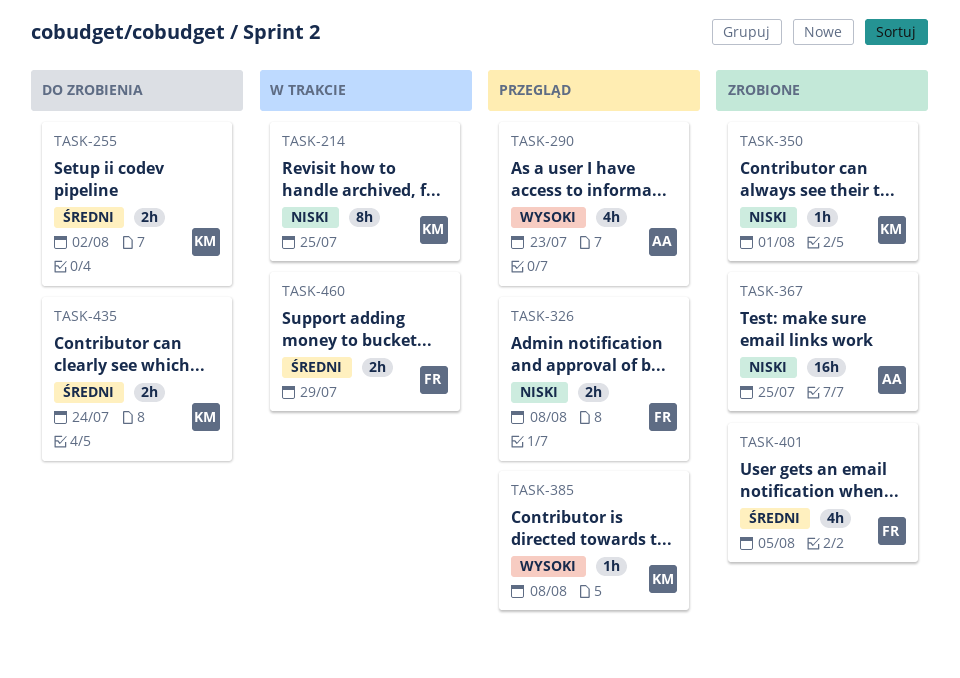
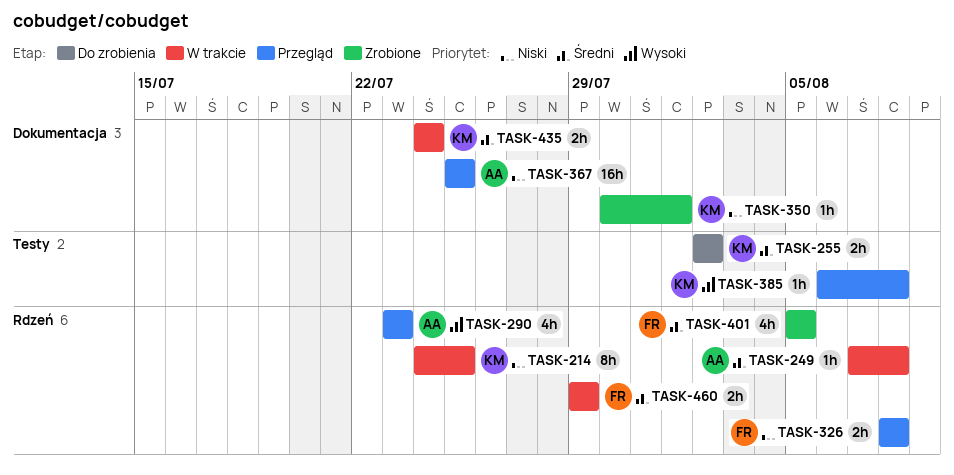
TASK-249: none -> present
TASK-367, status: Zrobione -> Przegląd
TASK-435, status: Do zrobienia -> W trakcie

